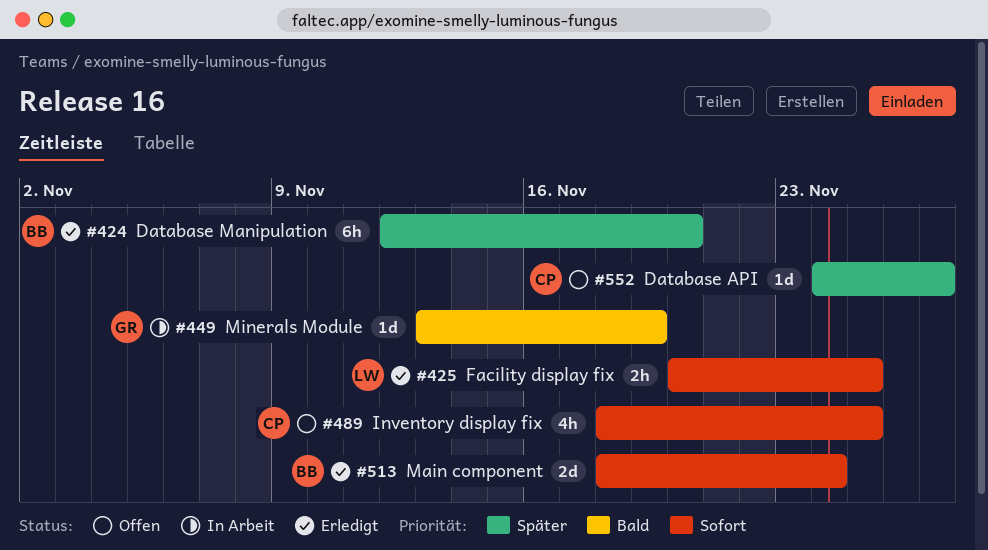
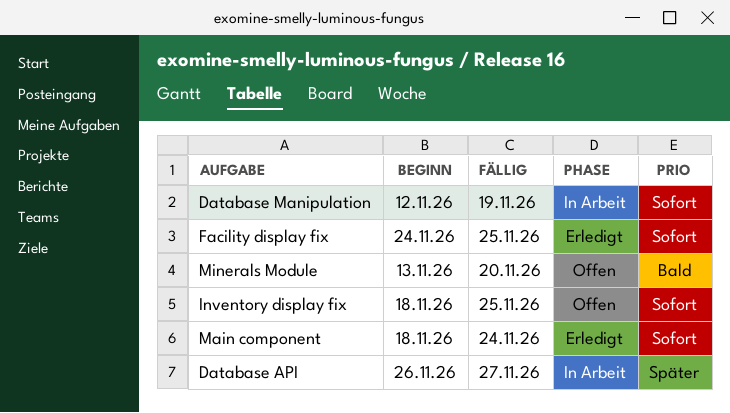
Database API, status: Offen -> In Arbeit
Database API, start: Nov 24 -> Nov 26
Database Manipulation, status: Erledigt -> In Arbeit
Database Manipulation, priority: Später -> Sofort
Database Manipulation, due: Nov 20 -> Nov 19
Facility display fix, start: Nov 20 -> Nov 24
Minerals Module, status: In Arbeit -> Offen
Minerals Module, due: Nov 19 -> Nov 20

